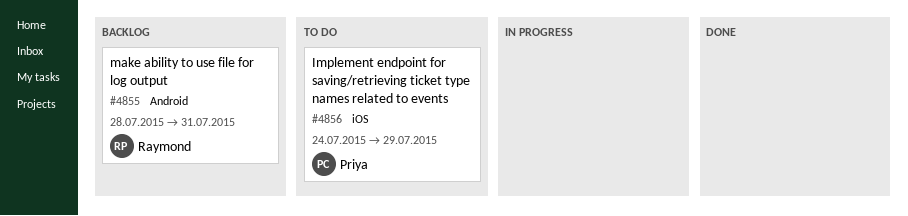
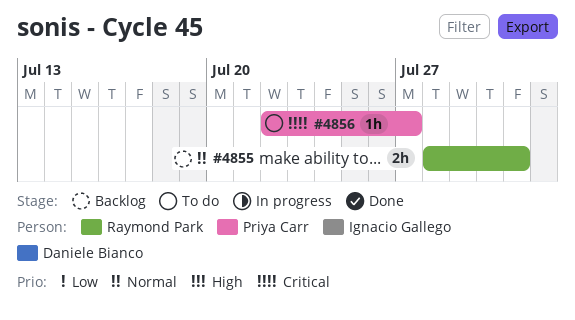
#4856, start: Jul 24 -> Jul 22
#4856, due: Jul 29 -> Jul 27

